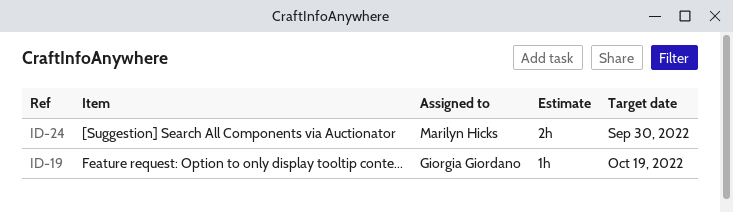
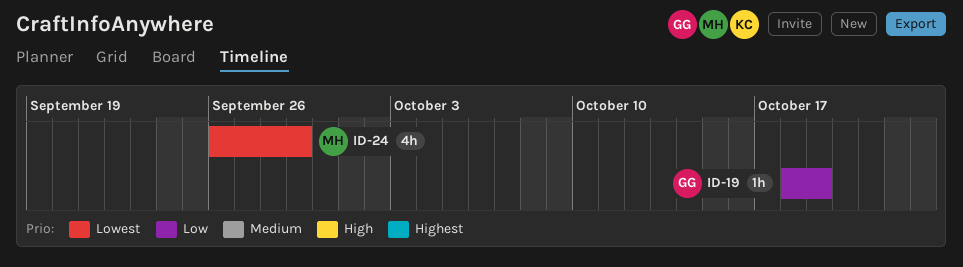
ID-24, estimate: 2h -> 4h
ID-24, due: Sep 30 -> Sep 29

